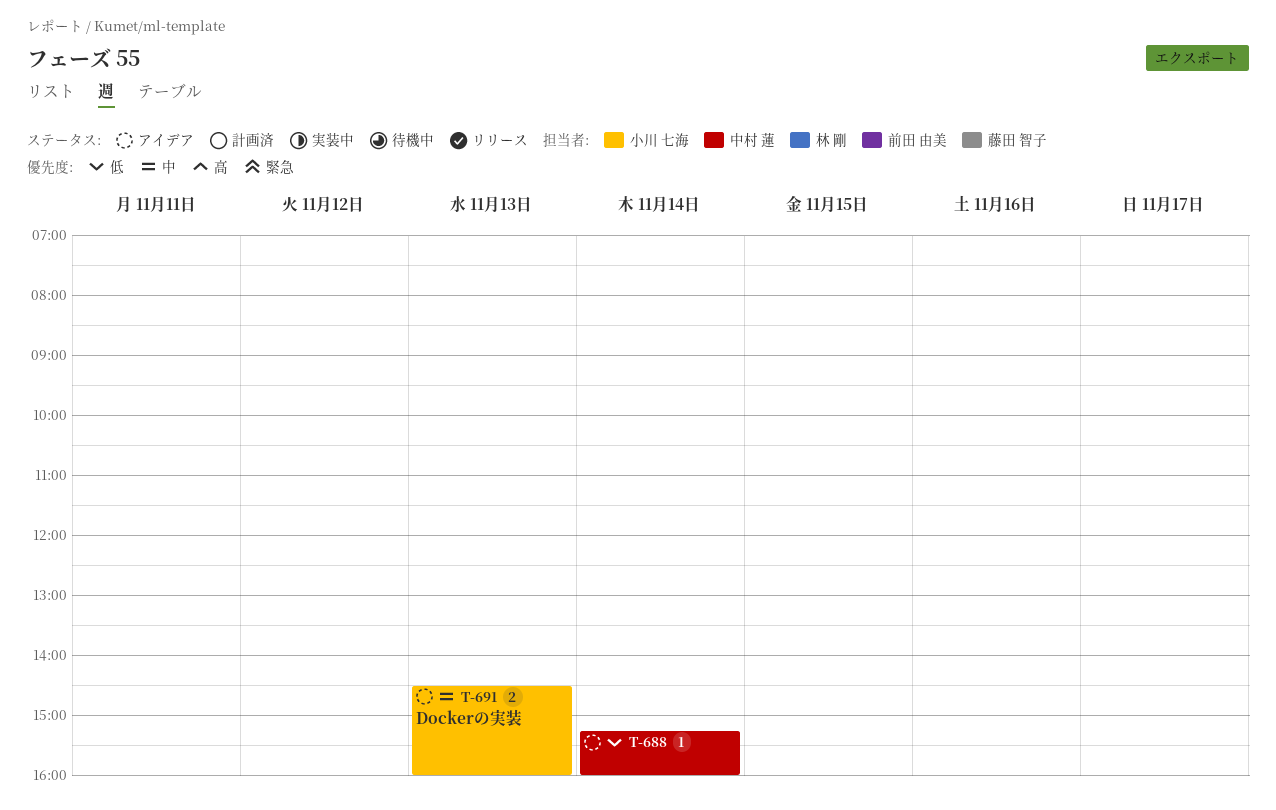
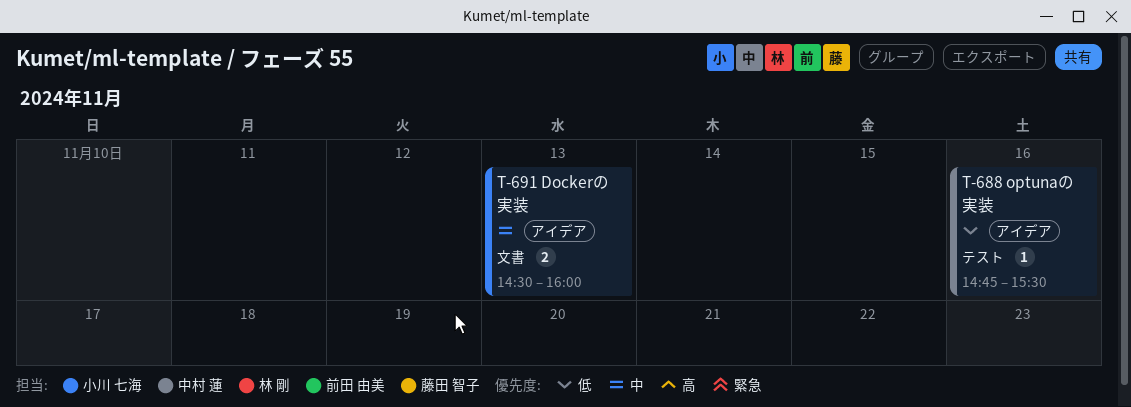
T-688, day: Nov 14 -> Nov 16
T-688, begins: 15:15 -> 14:45
T-688, ends: 16:00 -> 15:30

